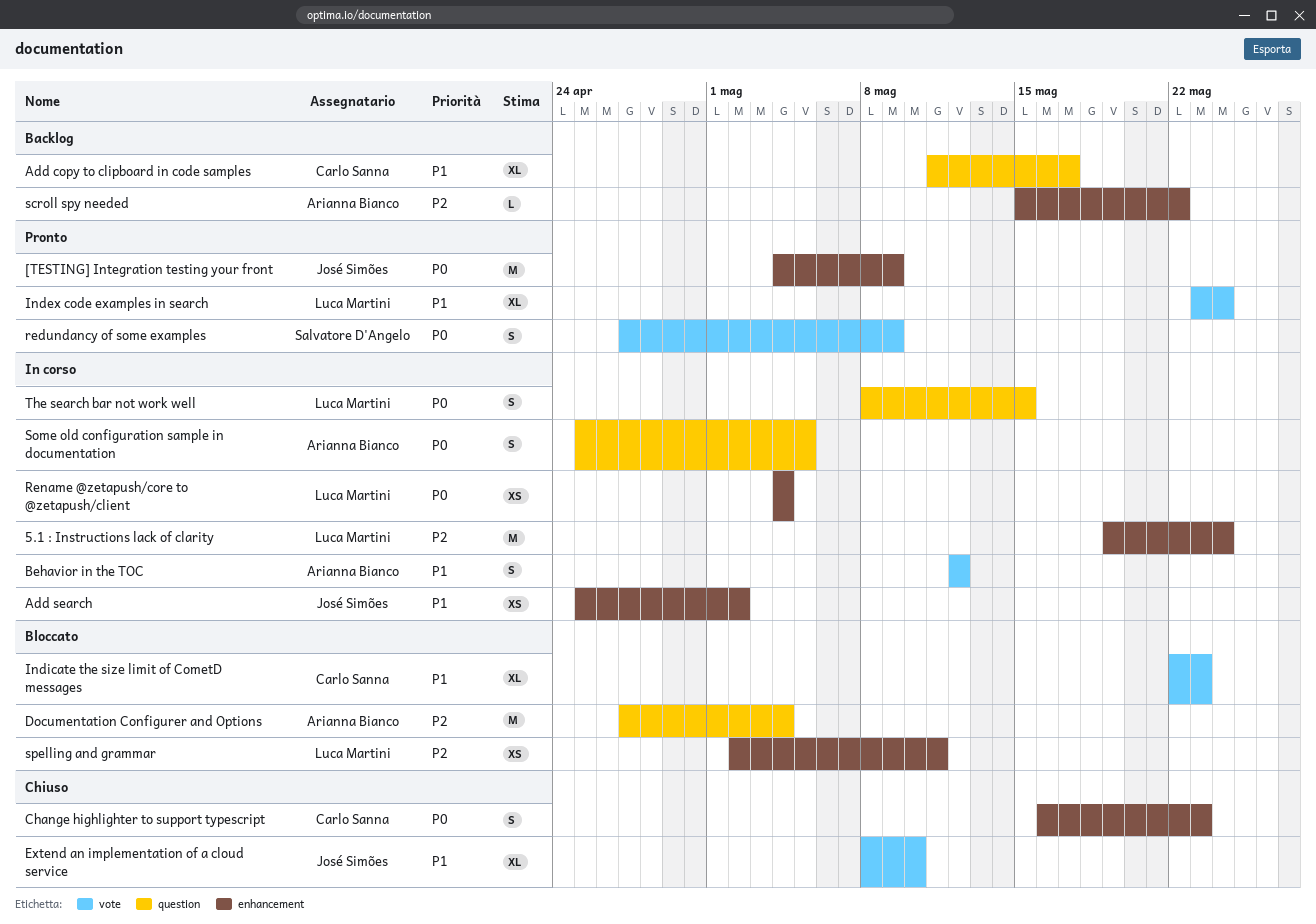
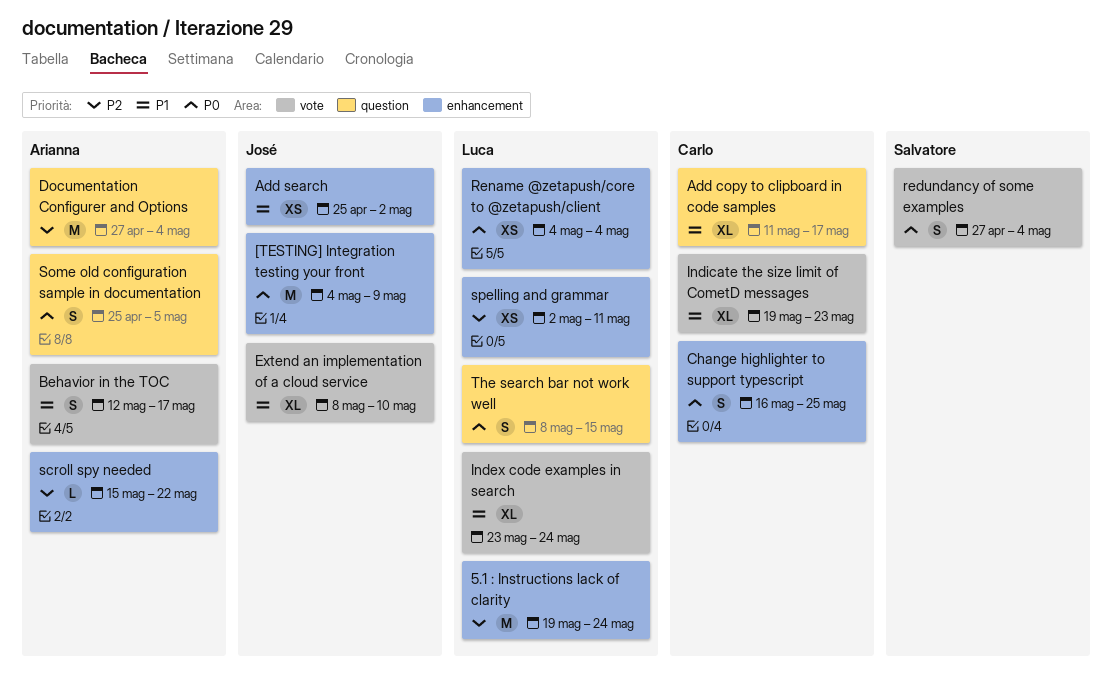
Behavior in the TOC, due: May 12 -> May 17
Change highlighter to support typescript, due: May 23 -> May 25
Indicate the size limit of CometD messages, start: May 22 -> May 19
redundancy of some examples, due: May 9 -> May 4

